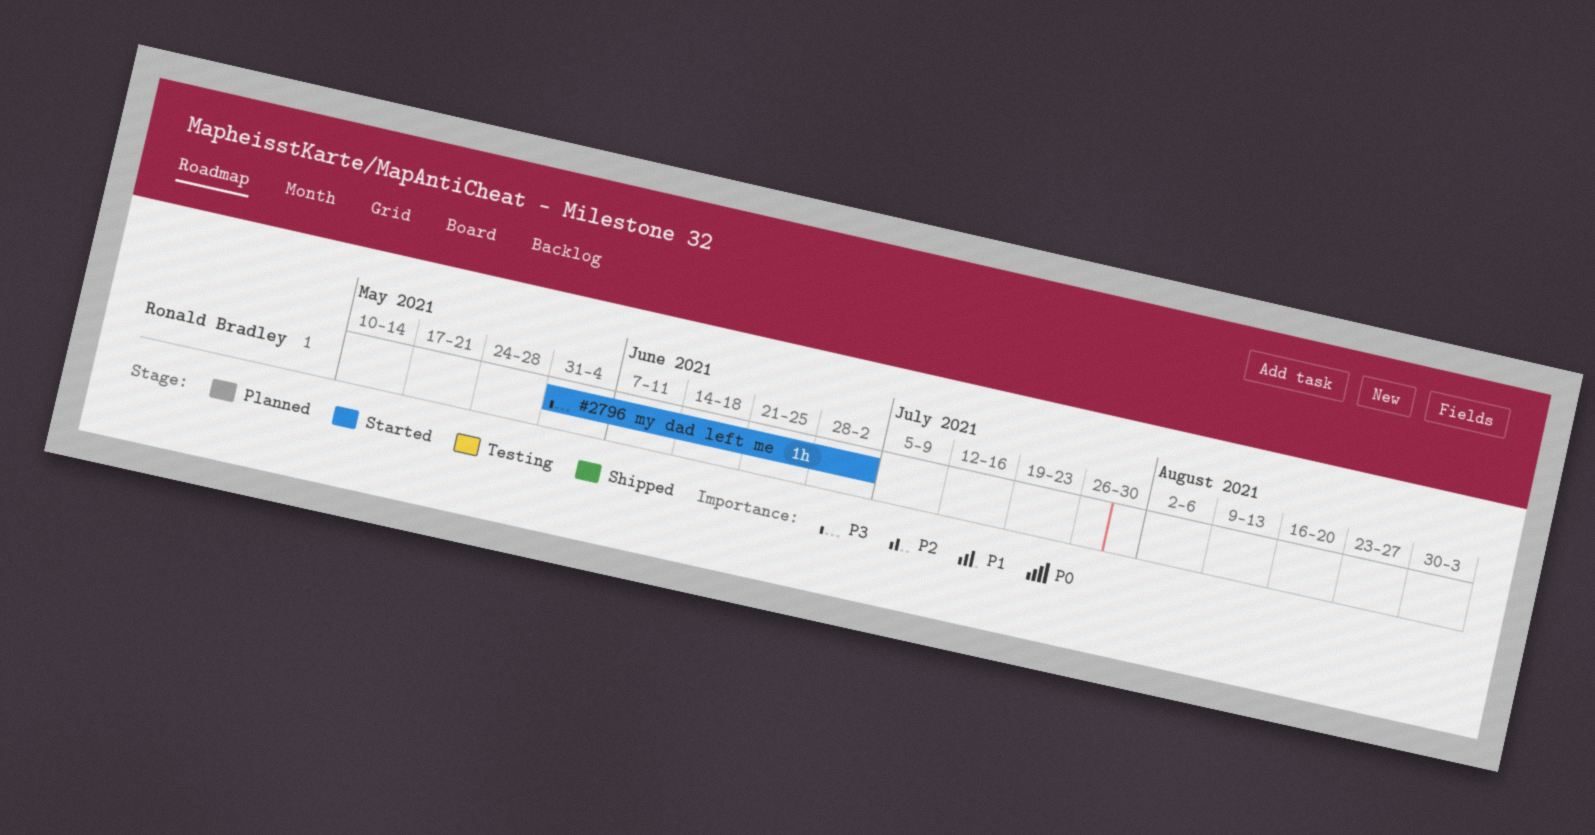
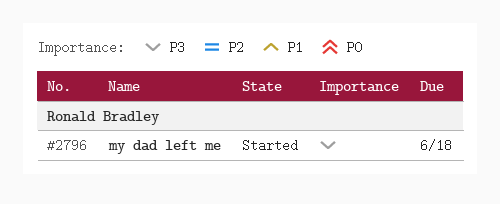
#2796, due: Jul 2 -> Jun 18

